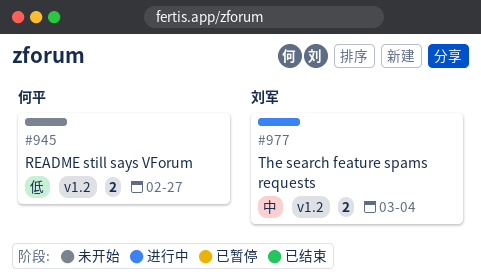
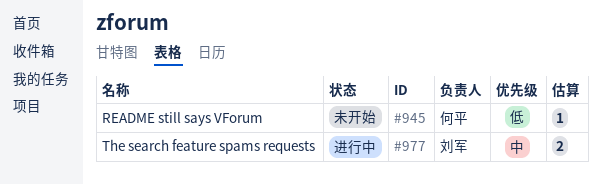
#945, estimate: 2 -> 1

